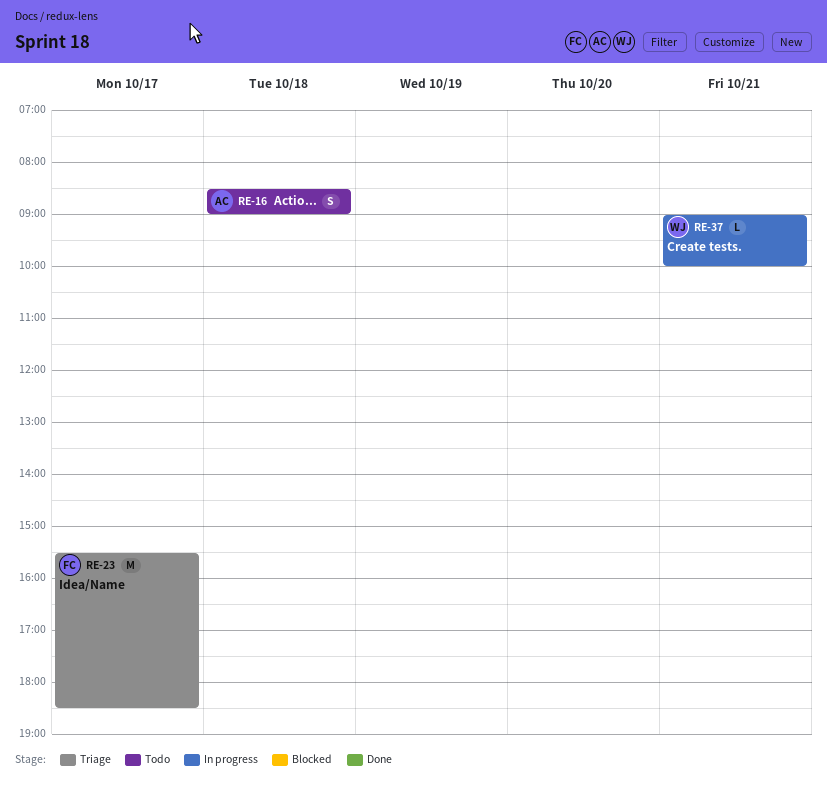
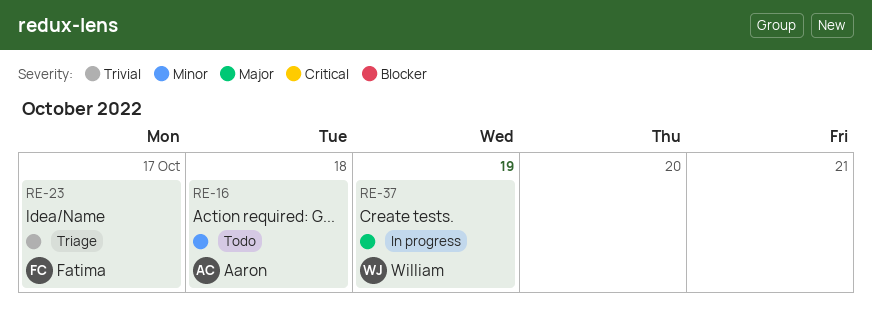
RE-37, day: Oct 21 -> Oct 19

